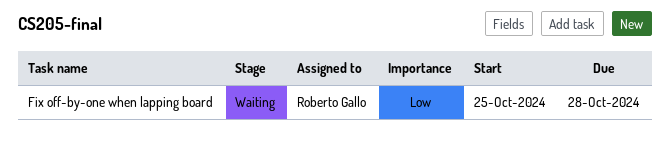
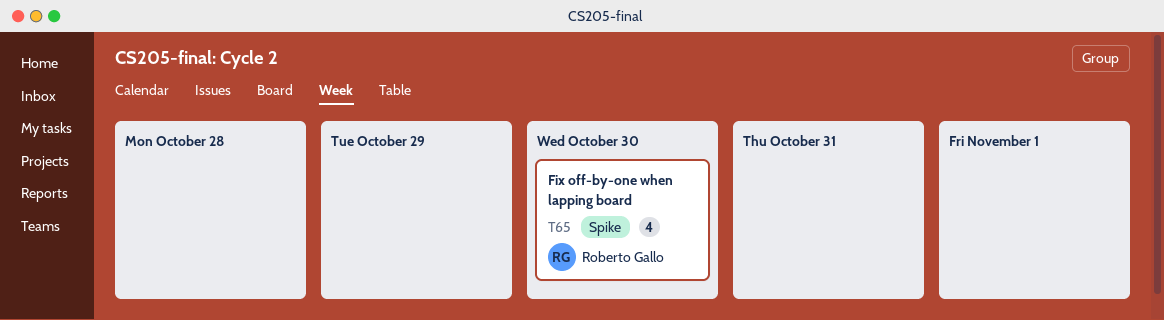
Fix off-by-one when lapping board, due: Oct 28 -> Oct 30

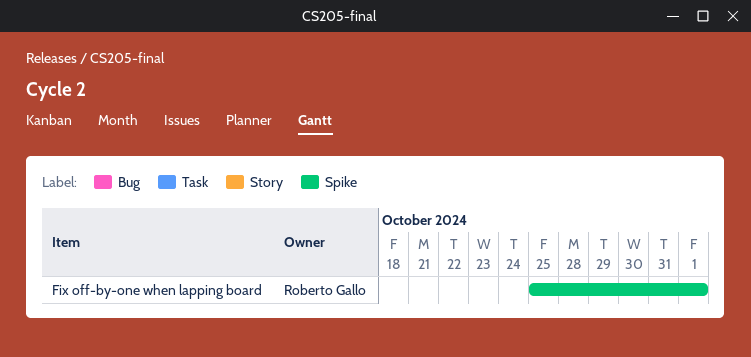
Fix off-by-one when lapping board, due: Oct 30 -> Nov 1

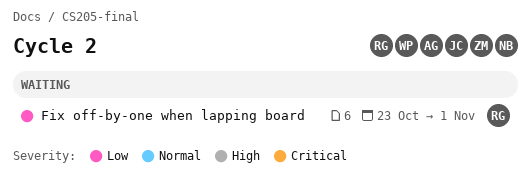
Fix off-by-one when lapping board, start: Oct 25 -> Oct 23

